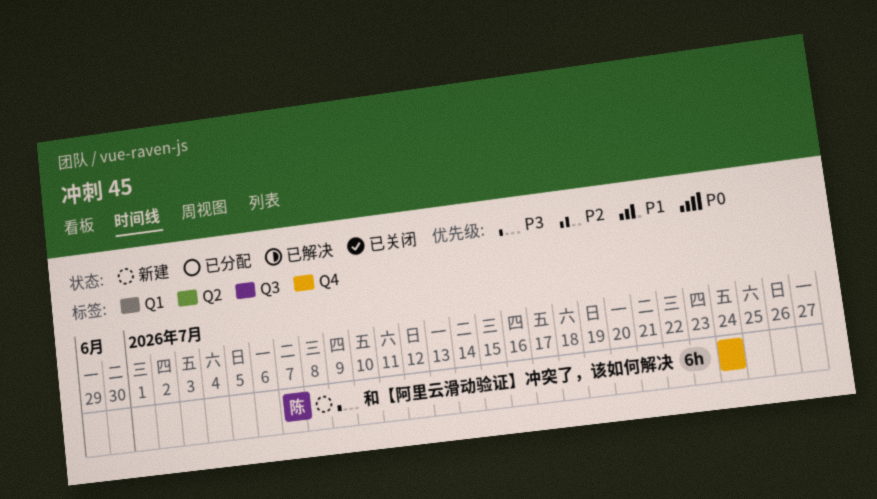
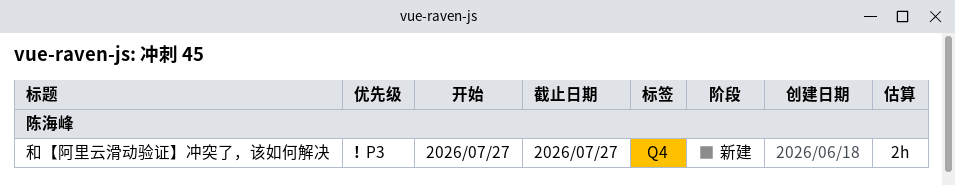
和【阿里云滑动验证】冲突了，该如何解决, estimate: 6h -> 2h
和【阿里云滑动验证】冲突了，该如何解决, start: Jul 24 -> Jul 27
和【阿里云滑动验证】冲突了，该如何解决, due: Jul 24 -> Jul 27

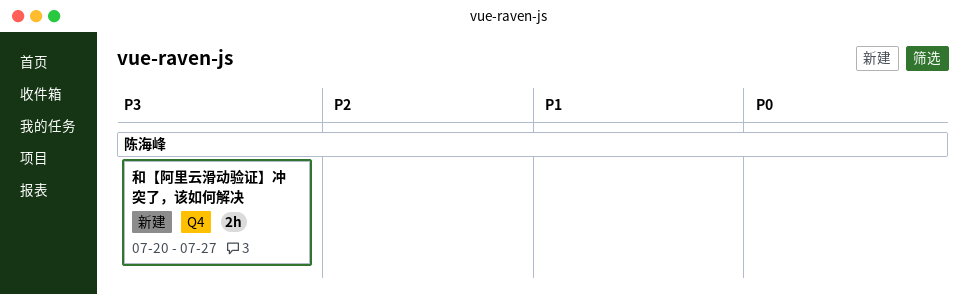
和【阿里云滑动验证】冲突了，该如何解决, start: Jul 27 -> Jul 20

